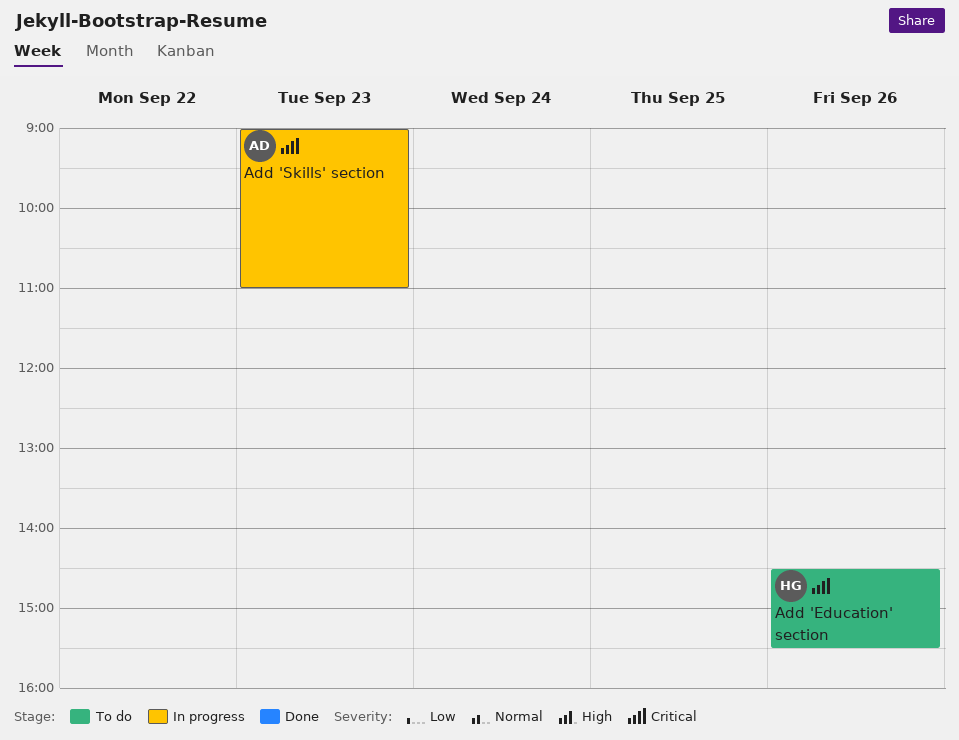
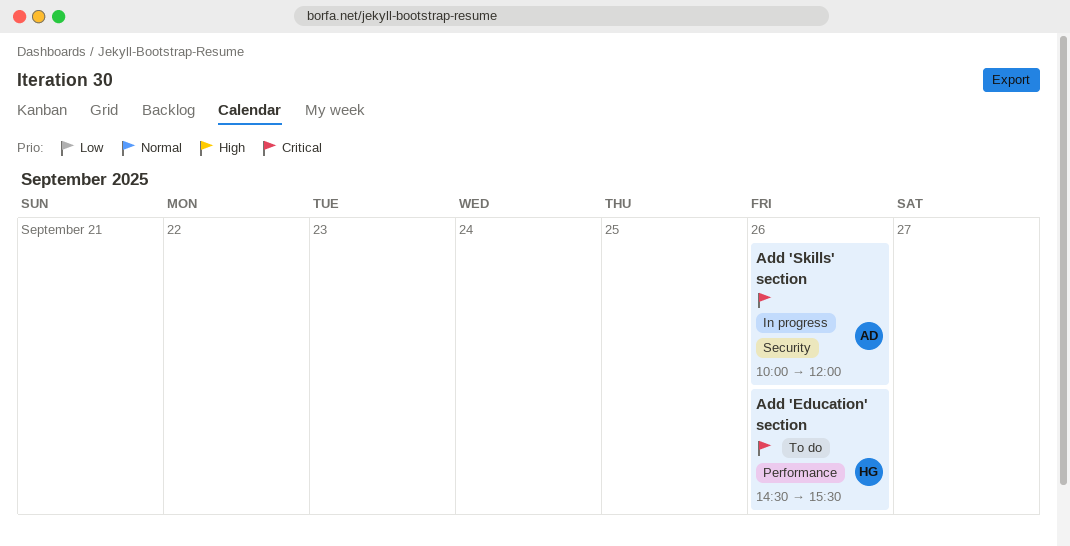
Add 'Skills' section, day: Sep 23 -> Sep 26
Add 'Skills' section, begins: 09:00 -> 10:00
Add 'Skills' section, ends: 11:00 -> 12:00

